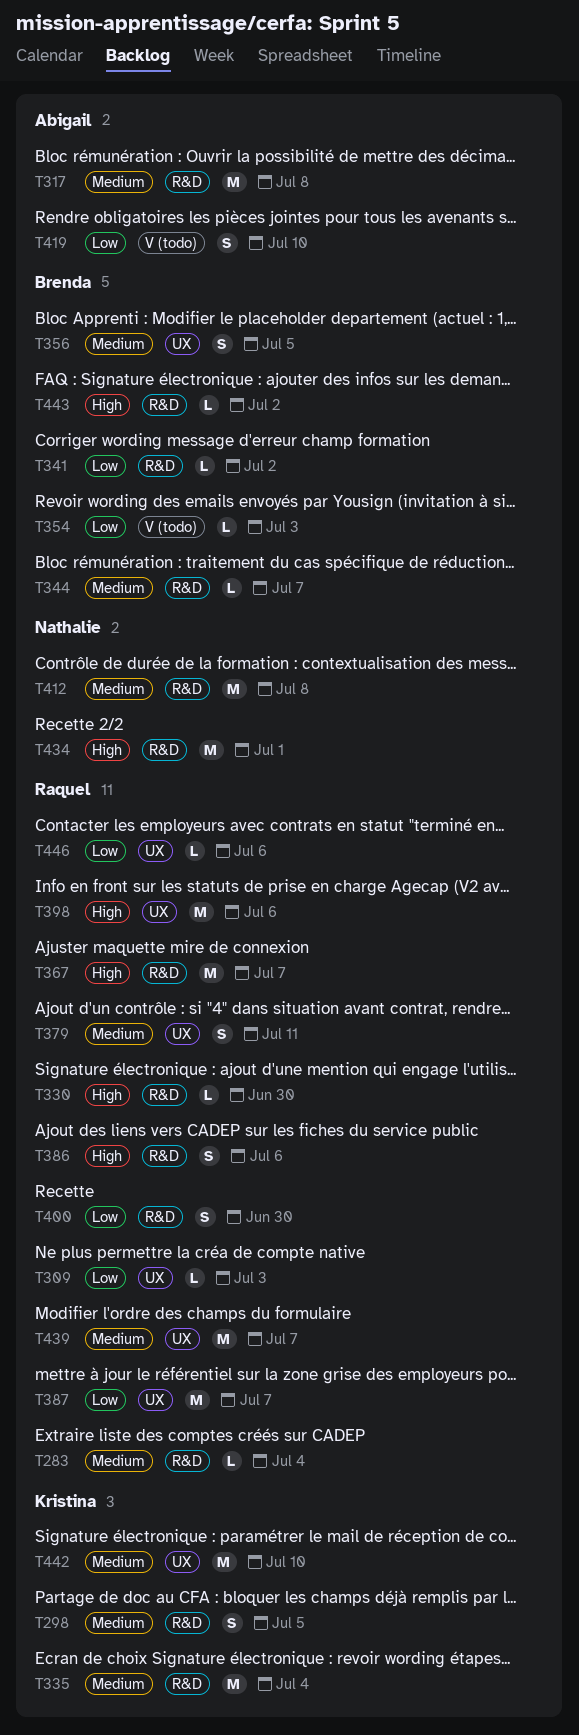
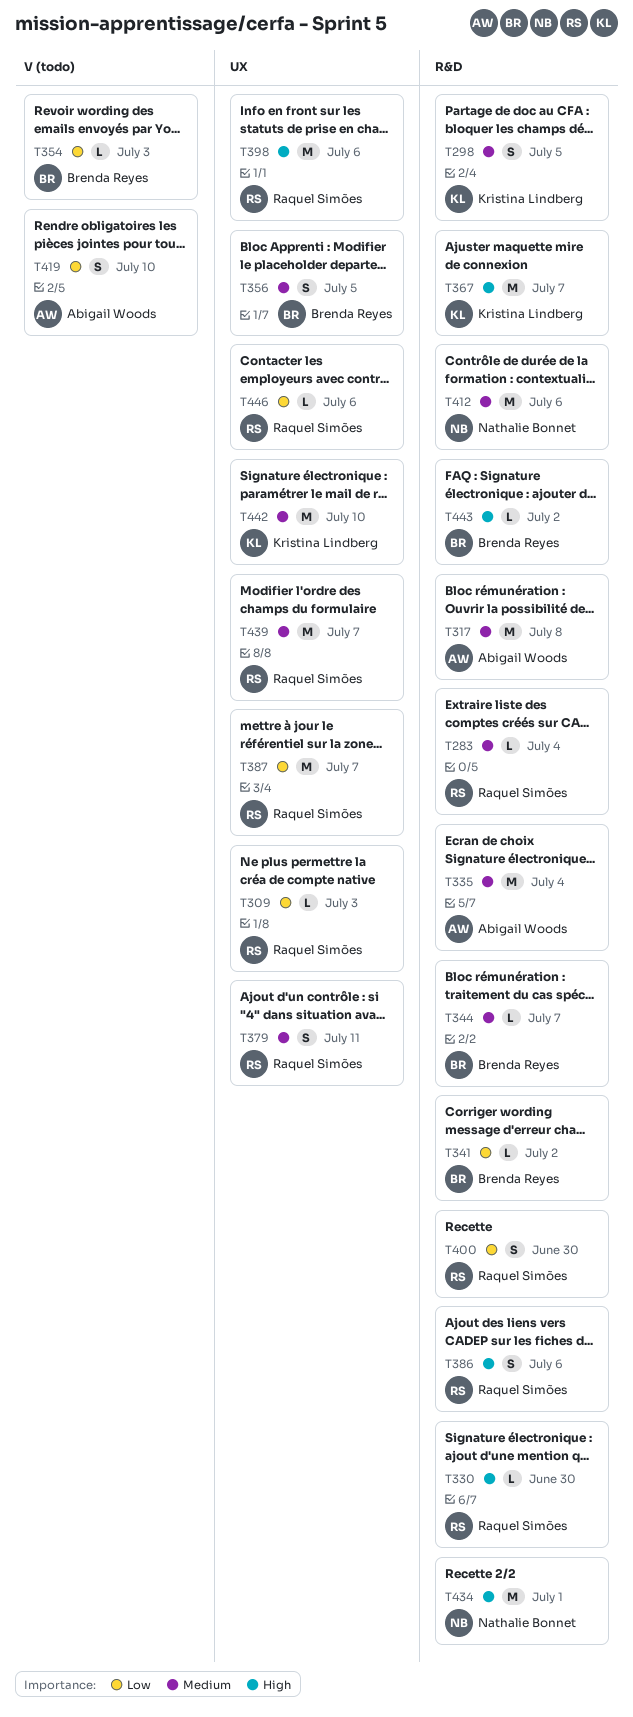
T335, owner: Kristina Lindberg -> Abigail Woods
T367, owner: Raquel Simões -> Kristina Lindberg
T412, due: Jul 8 -> Jul 6

